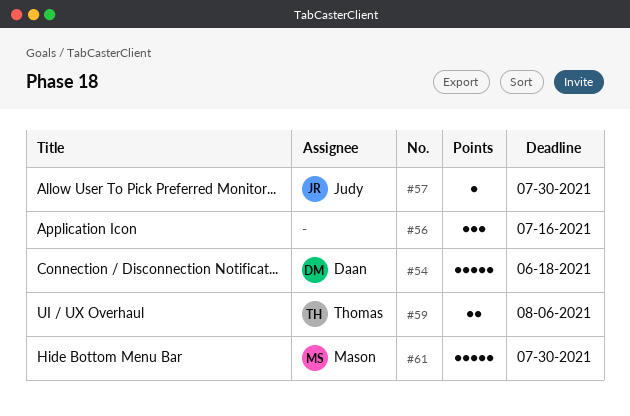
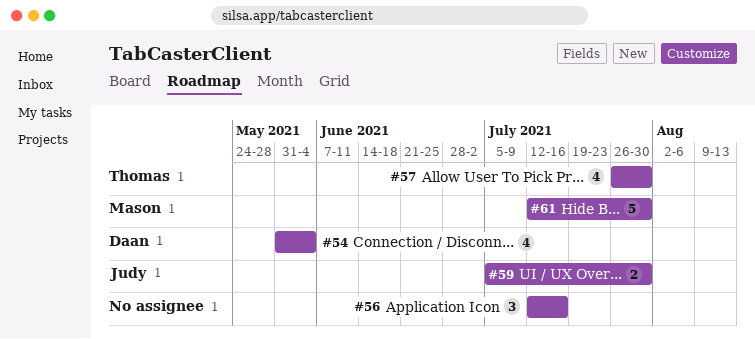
#54, estimate: 5 -> 4
#54, due: Jun 18 -> Jun 4
#57, owner: Judy -> Thomas
#57, estimate: 1 -> 4
#59, owner: Thomas -> Judy
#59, due: Aug 6 -> Jul 30

